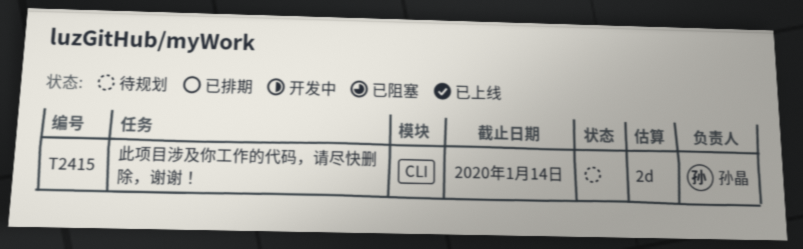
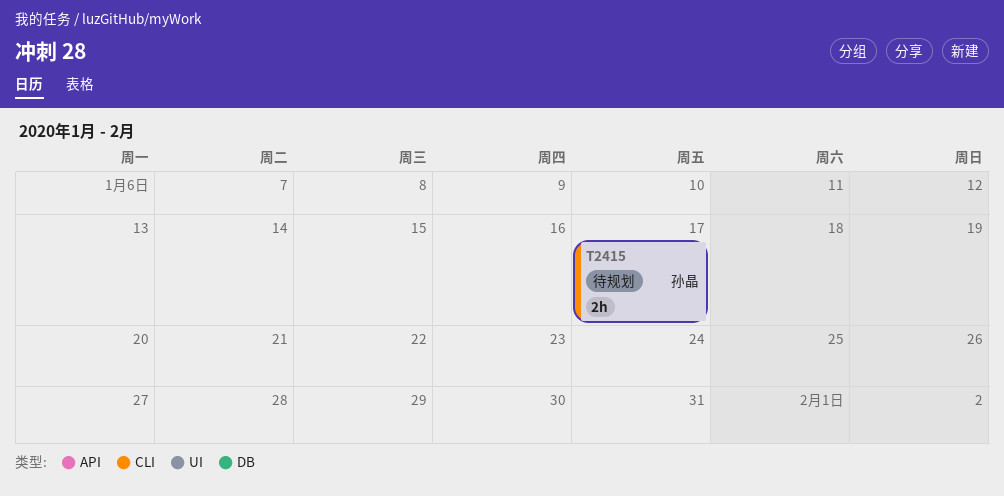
T2415, estimate: 2d -> 2h
T2415, due: Jan 14 -> Jan 17

